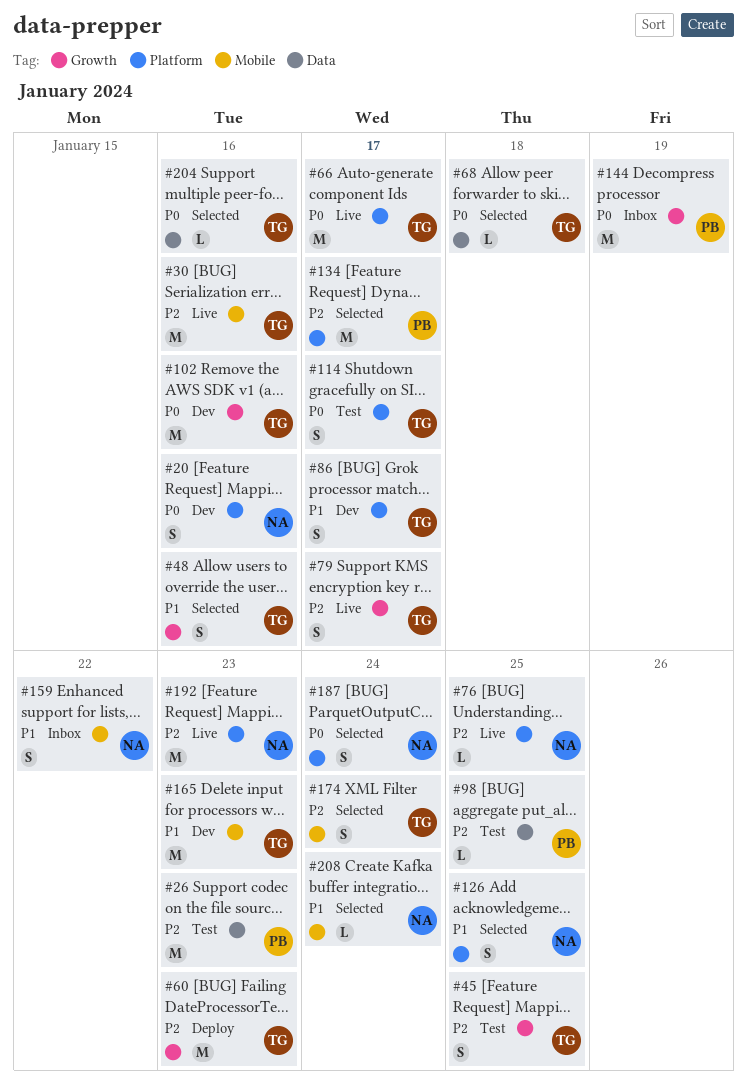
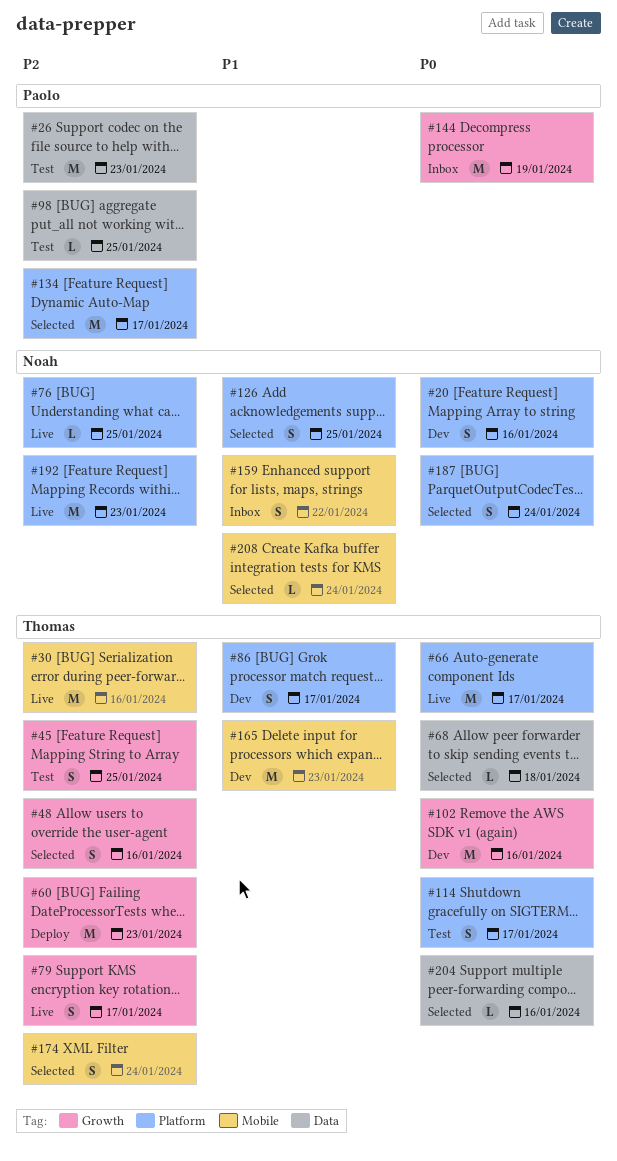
#48, priority: P1 -> P2

